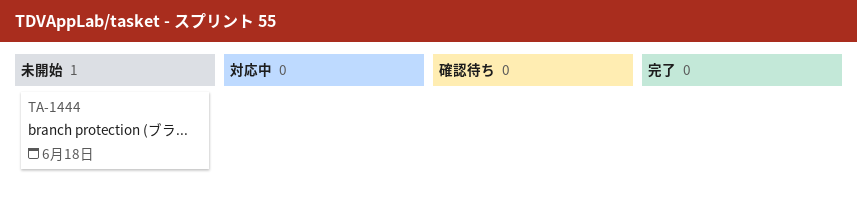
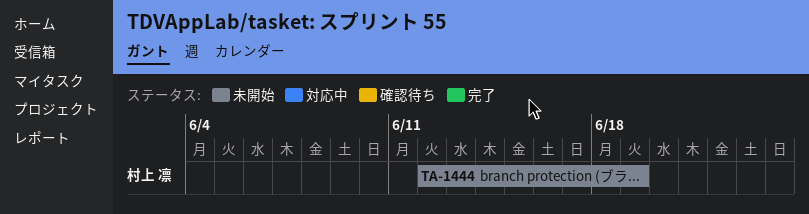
TA-1444, due: Jun 18 -> Jun 19

